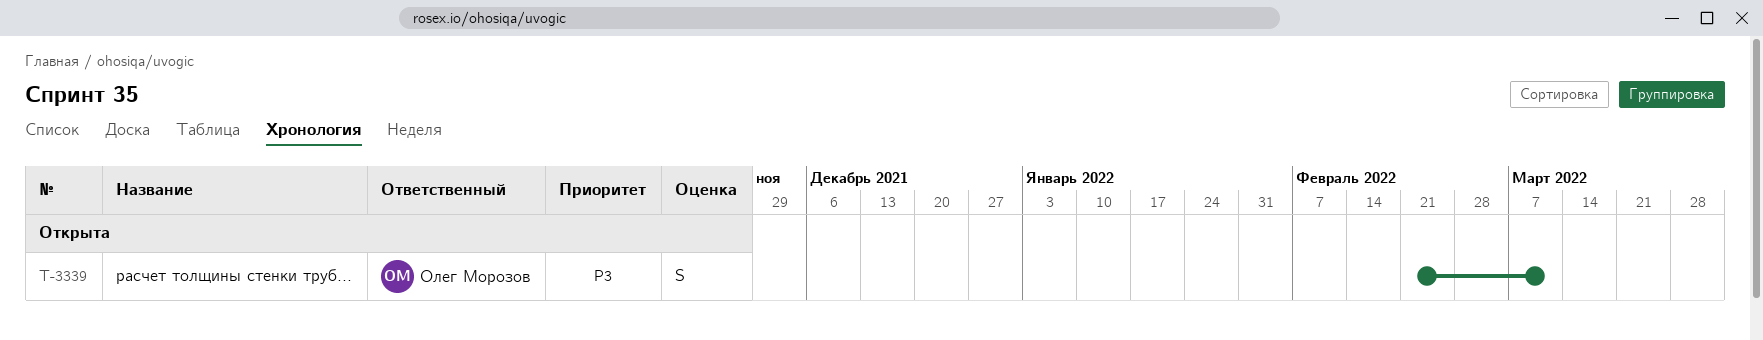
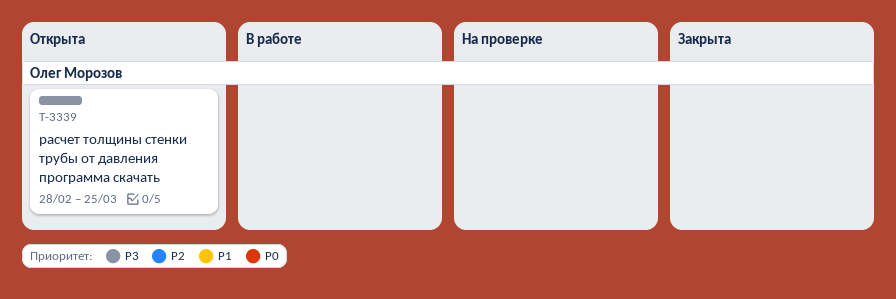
T-3339, start: Feb 21 -> Feb 28
T-3339, due: Mar 11 -> Mar 25

